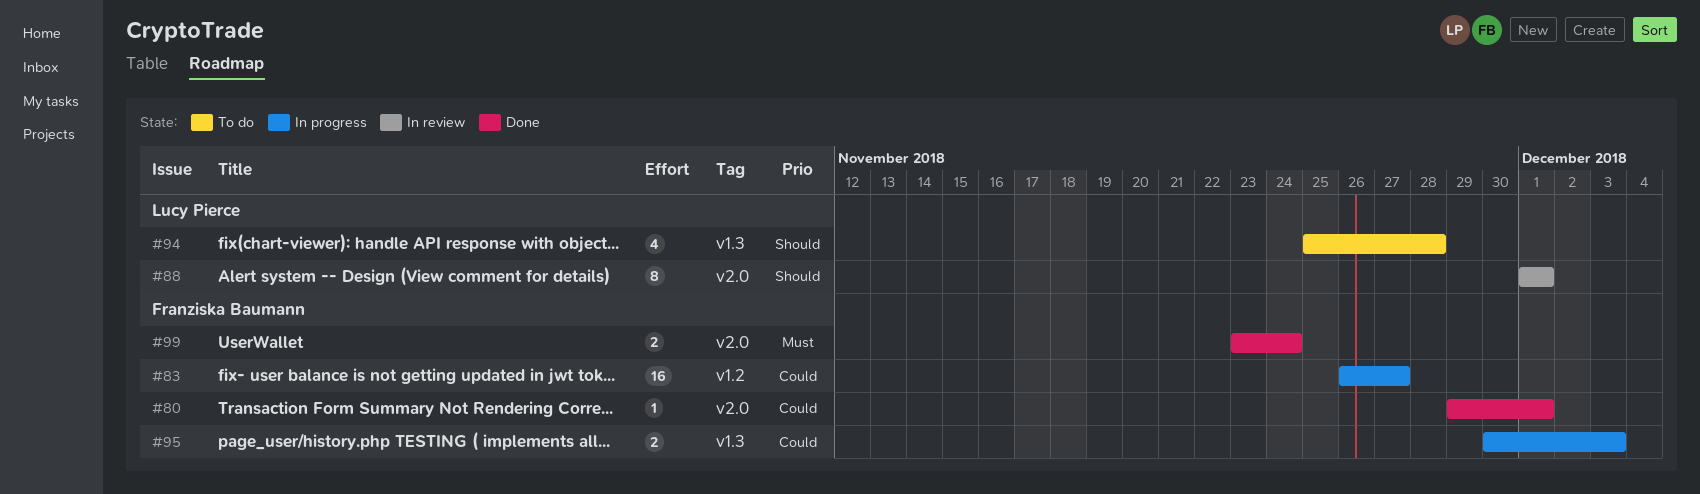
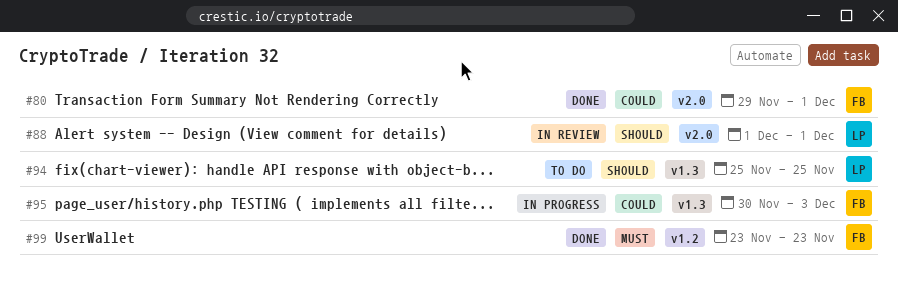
#83: present -> none
#94, due: Nov 28 -> Nov 25
#99, label: v2.0 -> v1.2
#99, due: Nov 24 -> Nov 23

